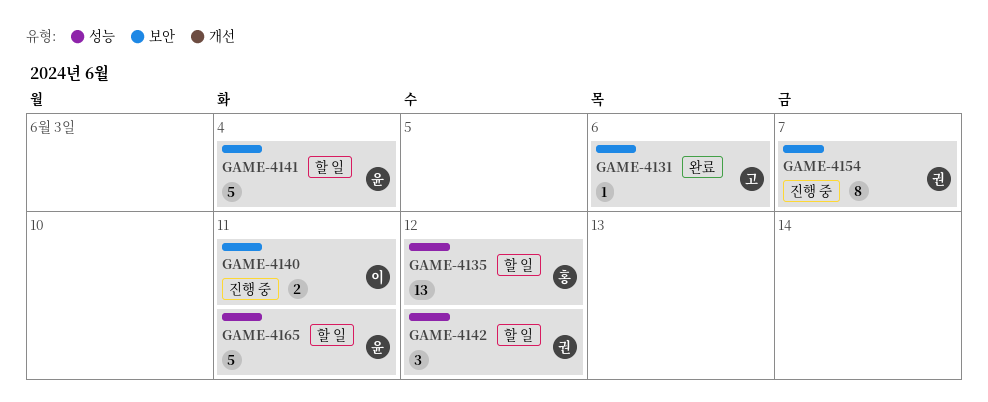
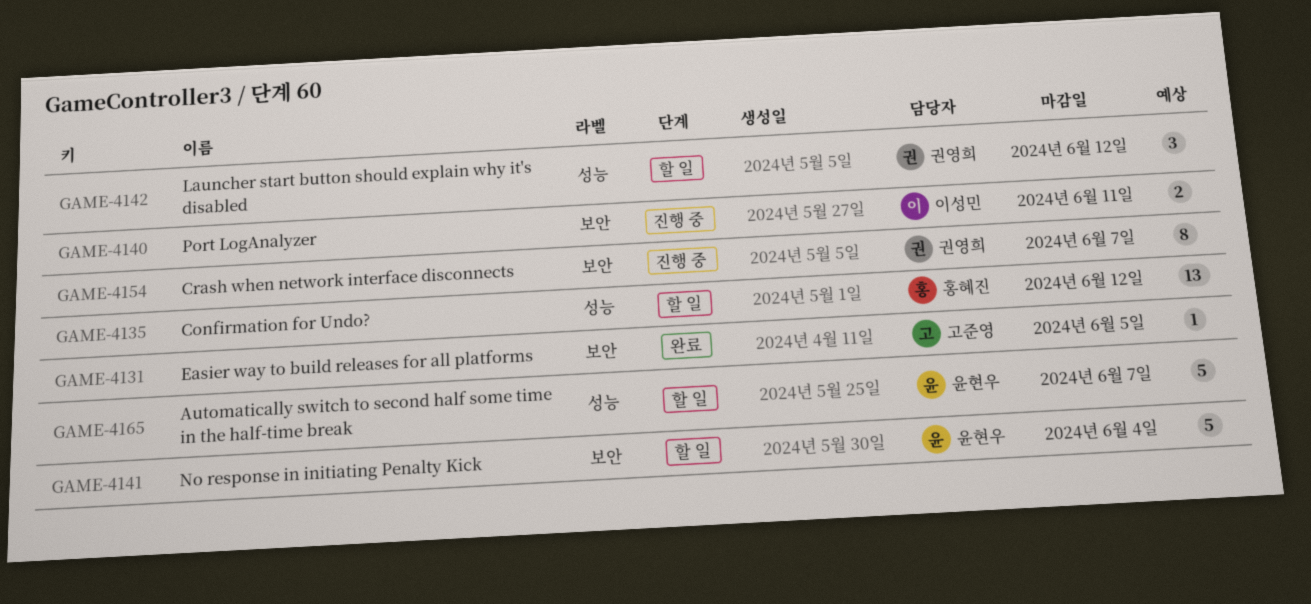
GAME-4131, due: Jun 6 -> Jun 5
GAME-4165, due: Jun 11 -> Jun 7

